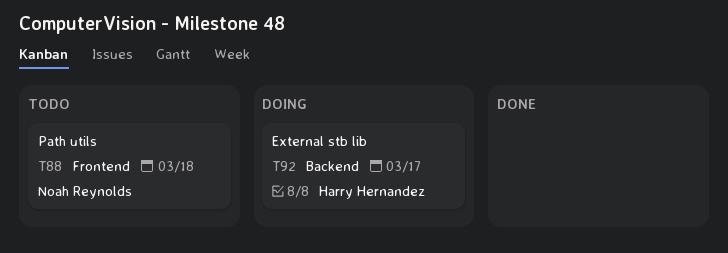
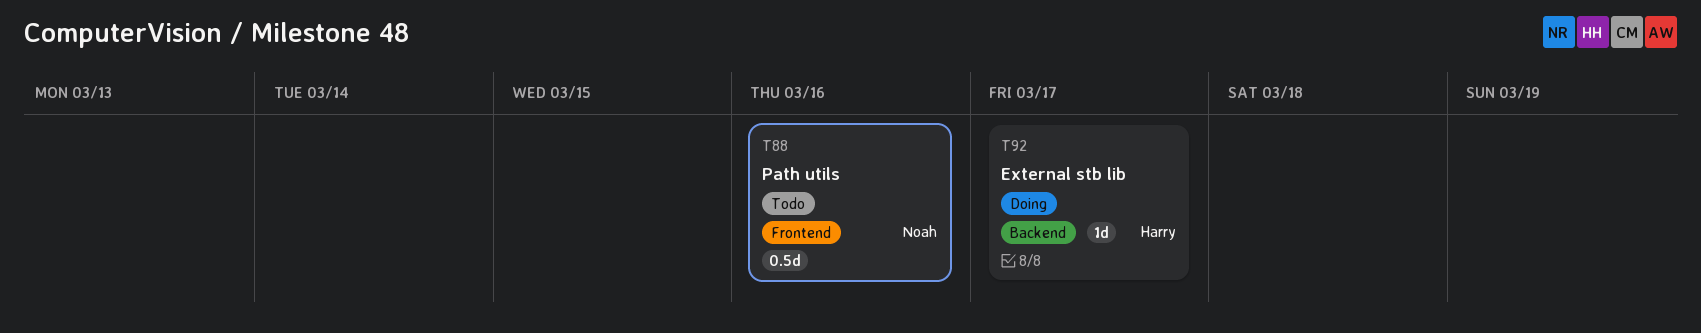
T88, due: Mar 18 -> Mar 16

